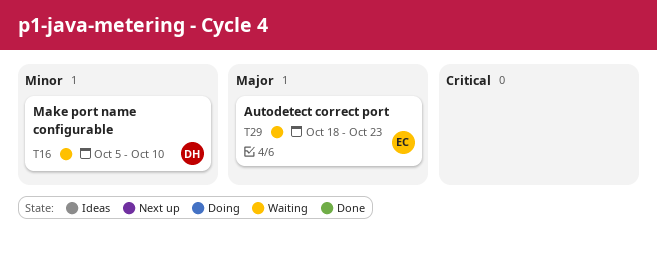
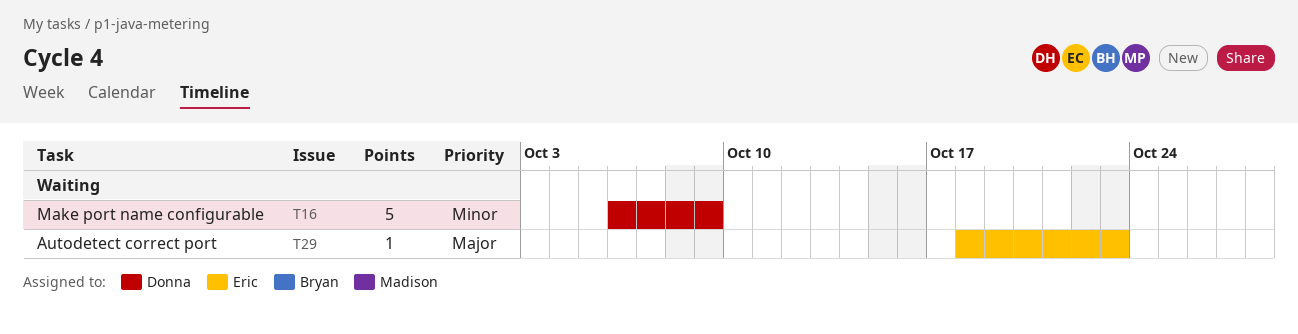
T16, start: Oct 5 -> Oct 6
T16, due: Oct 10 -> Oct 9

